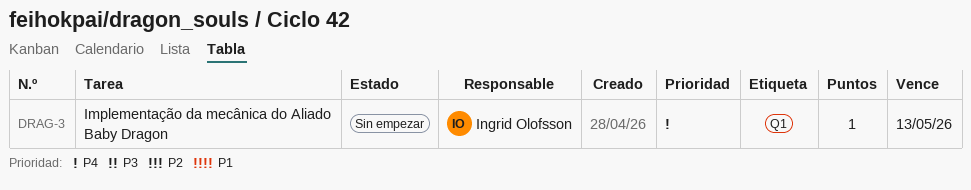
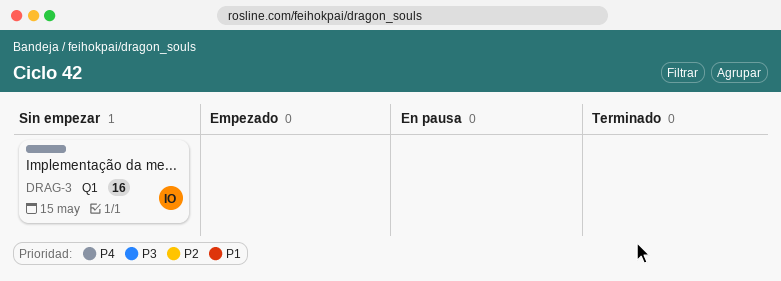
DRAG-3, estimate: 1 -> 16
DRAG-3, due: May 13 -> May 15

